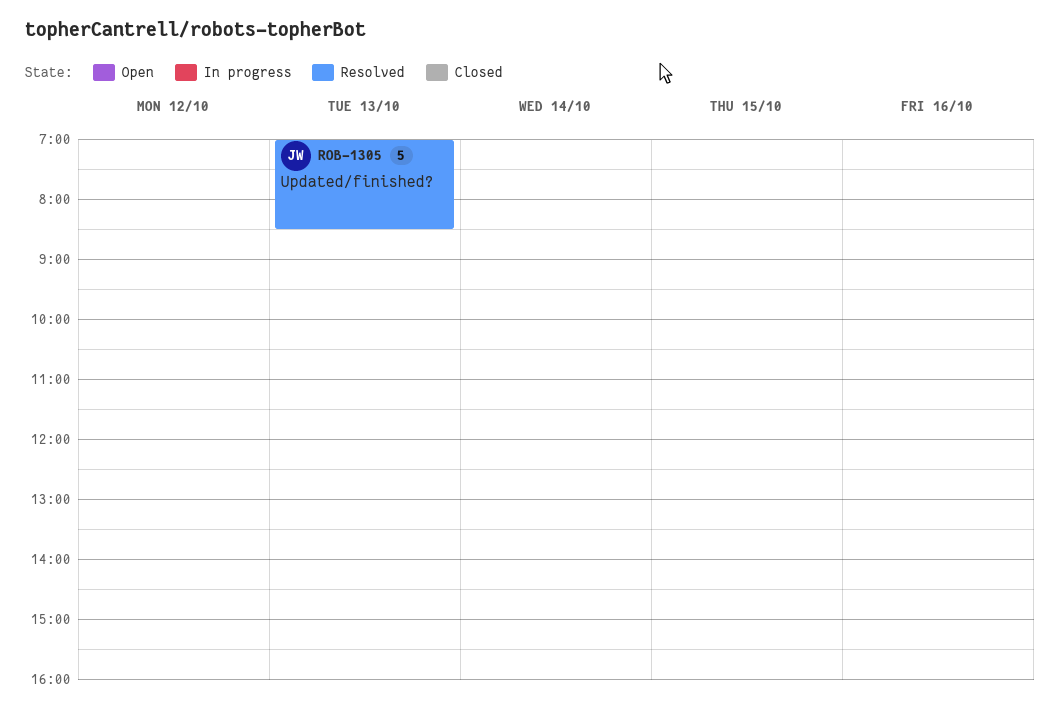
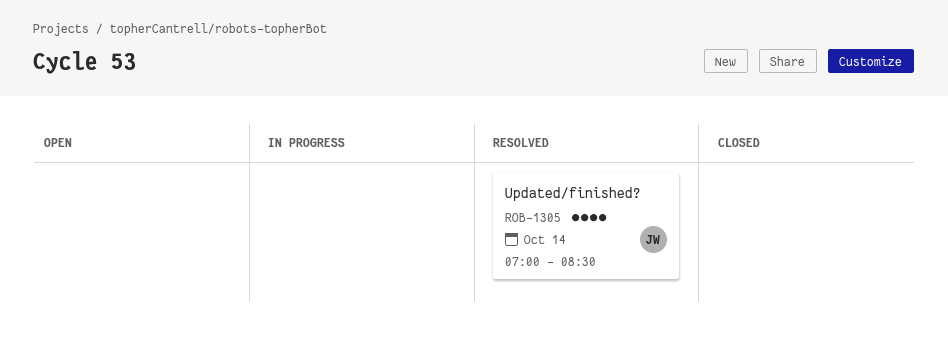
ROB-1305, estimate: 5 -> 4
ROB-1305, day: Oct 13 -> Oct 14

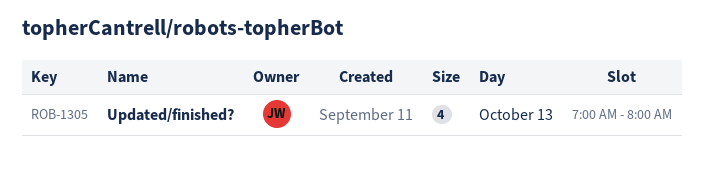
ROB-1305, day: Oct 14 -> Oct 13
ROB-1305, ends: 08:30 -> 08:00

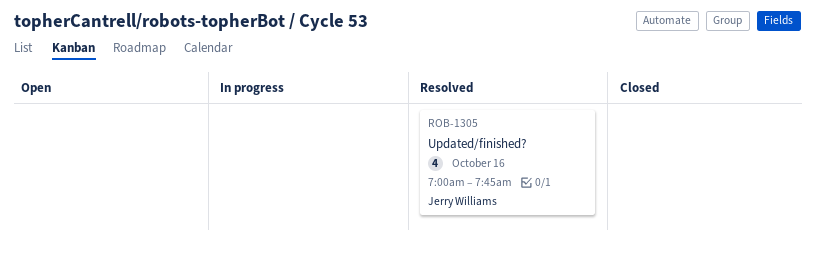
ROB-1305, day: Oct 13 -> Oct 16
ROB-1305, ends: 08:00 -> 07:45

